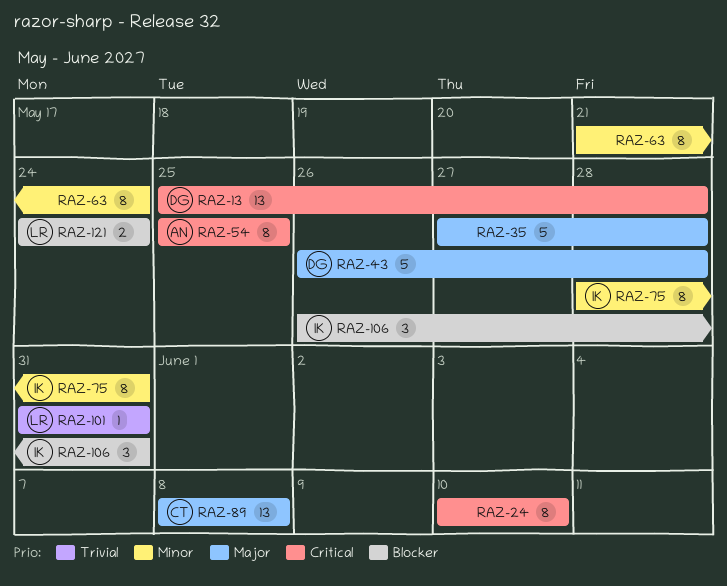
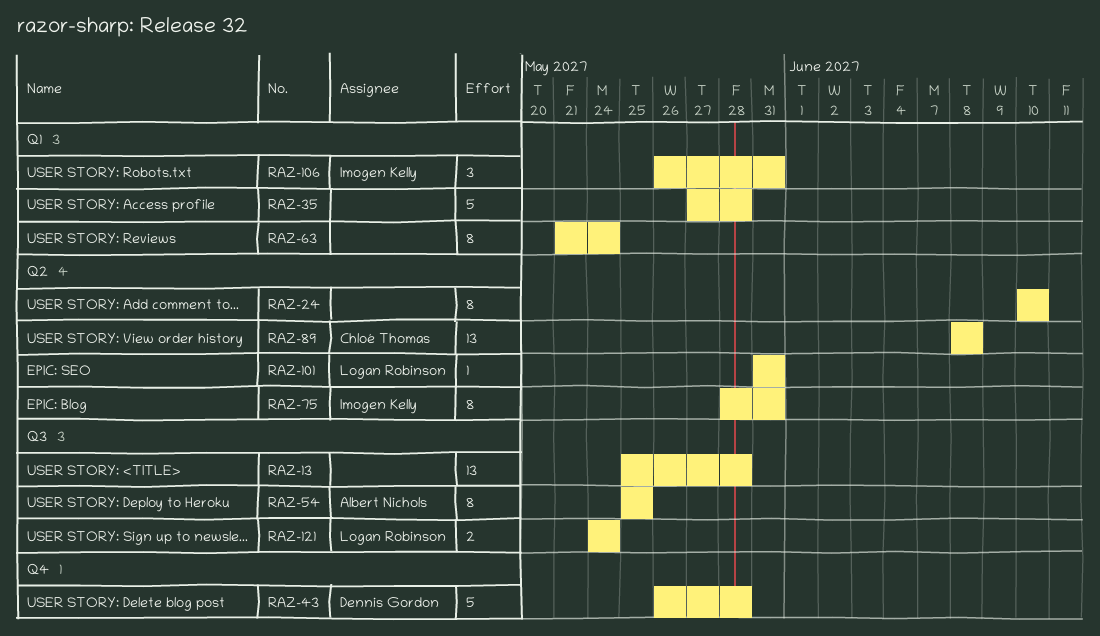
RAZ-13, owner: Dennis Gordon -> none

